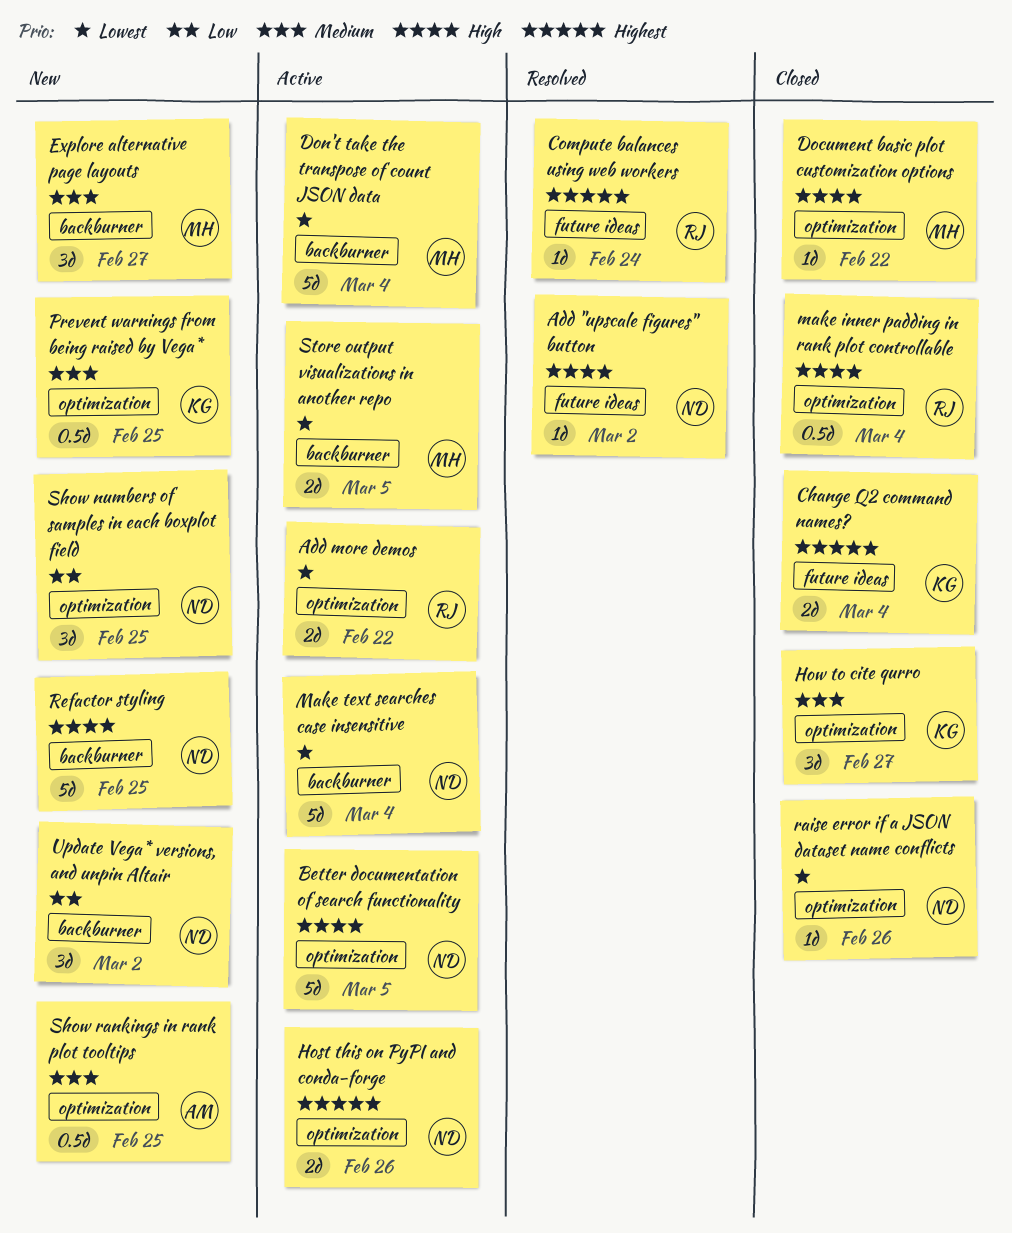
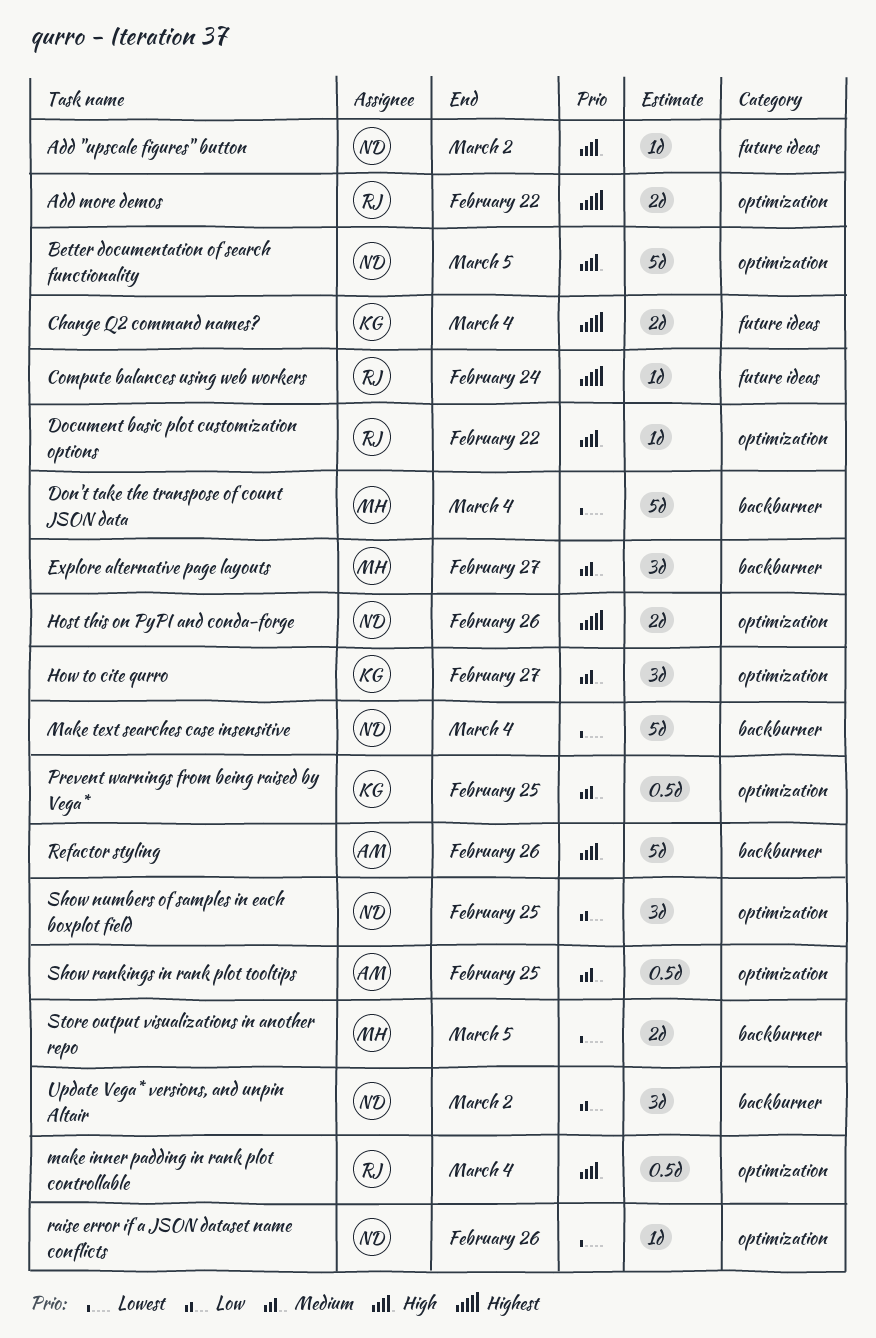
Add more demos, priority: Lowest -> Highest
Document basic plot customization options, owner: MH -> RJ
Refactor styling, owner: ND -> AM
Refactor styling, due: Feb 25 -> Feb 26

